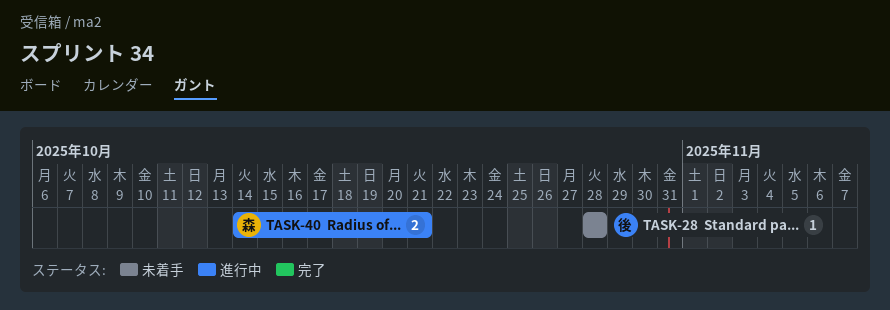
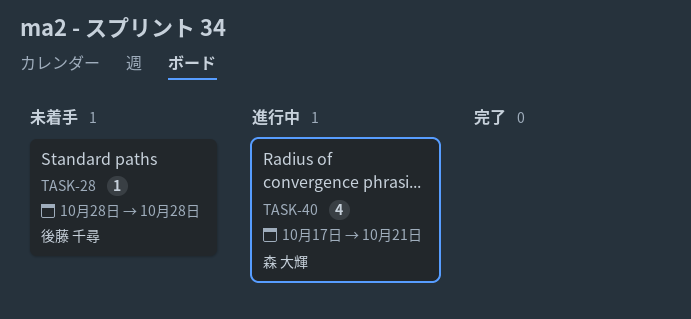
TASK-40, estimate: 2 -> 4
TASK-40, start: Oct 14 -> Oct 17

